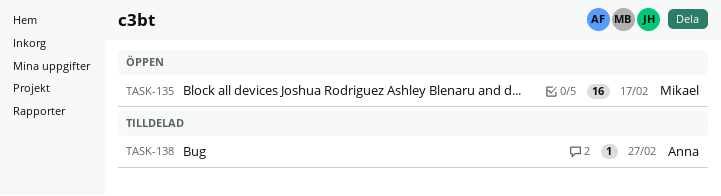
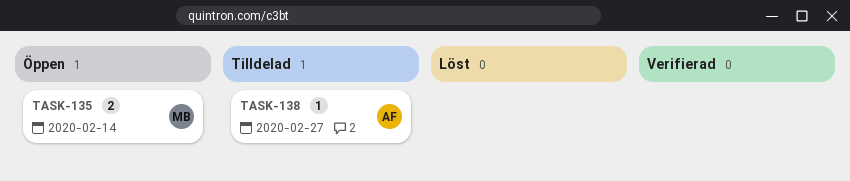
TASK-135, estimate: 16 -> 2
TASK-135, due: Feb 17 -> Feb 14

